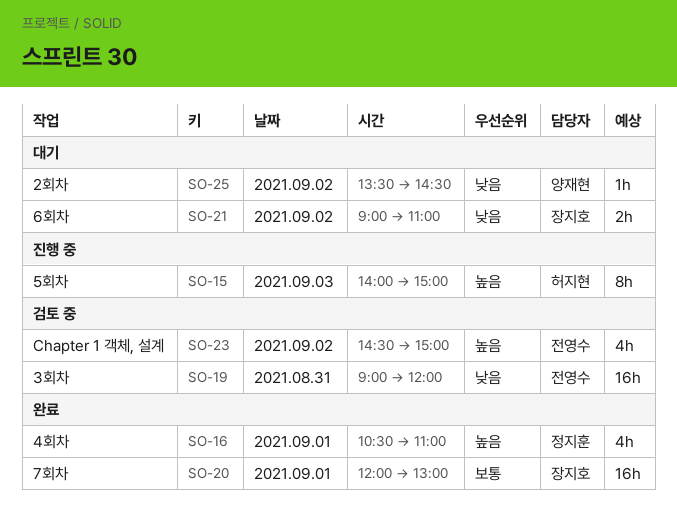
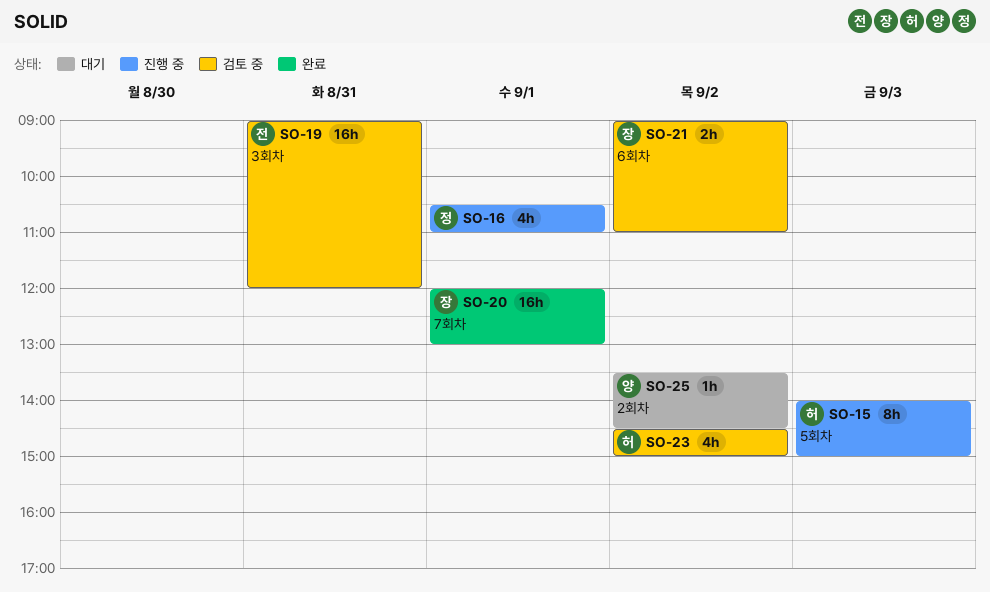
SO-16, status: 완료 -> 진행 중
SO-21, status: 대기 -> 검토 중
SO-23, owner: 전영수 -> 허지현

